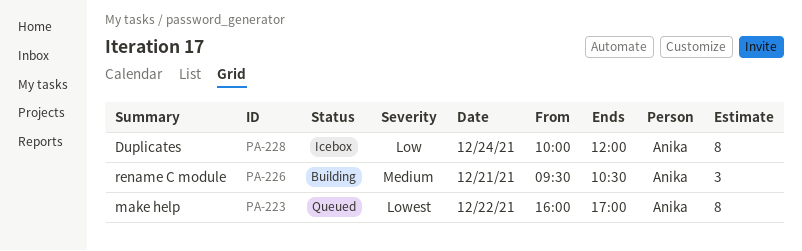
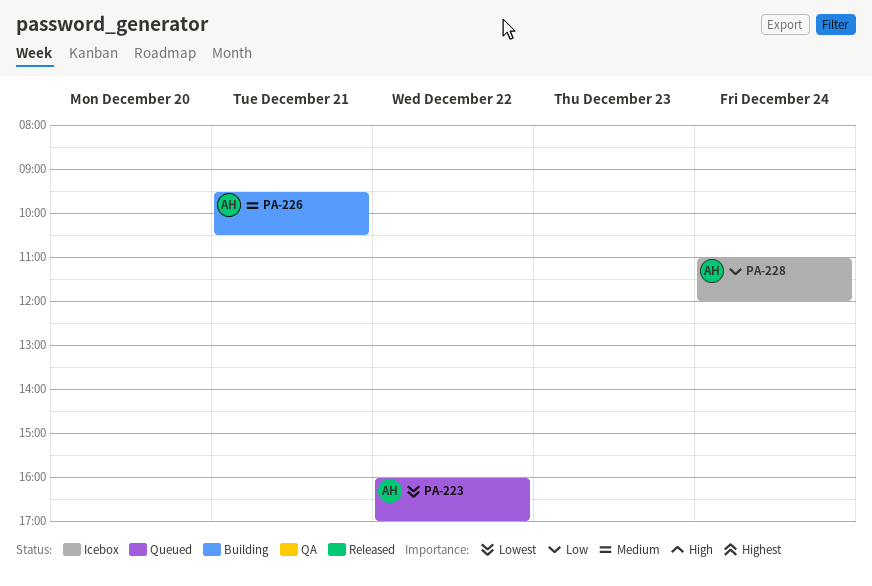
PA-228, begins: 10:00 -> 11:00

